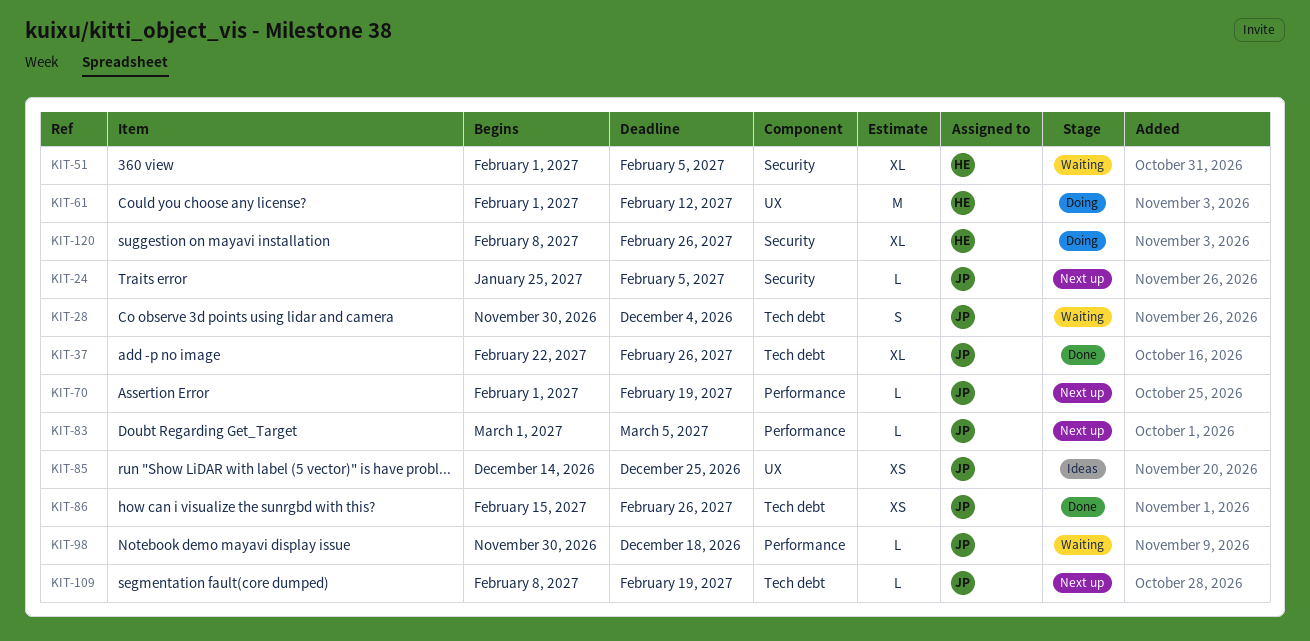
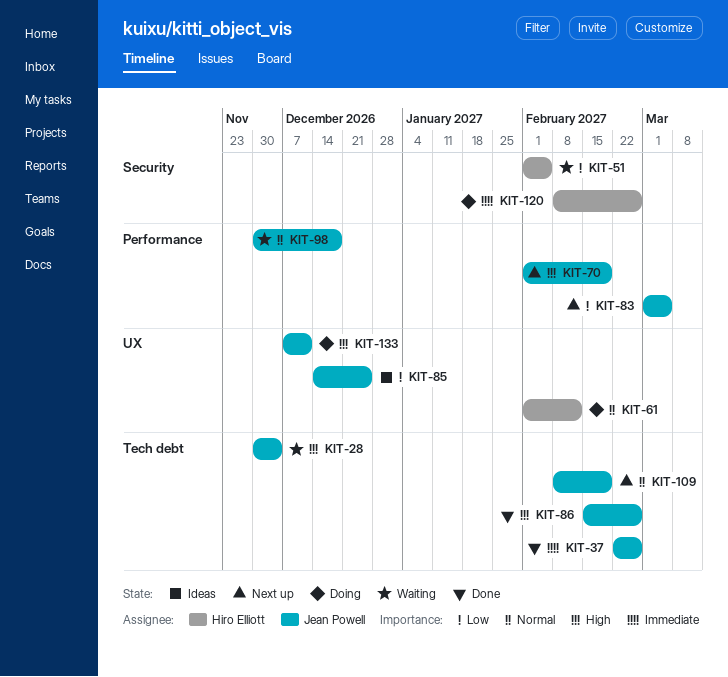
KIT-24: present -> none
KIT-133: none -> present

